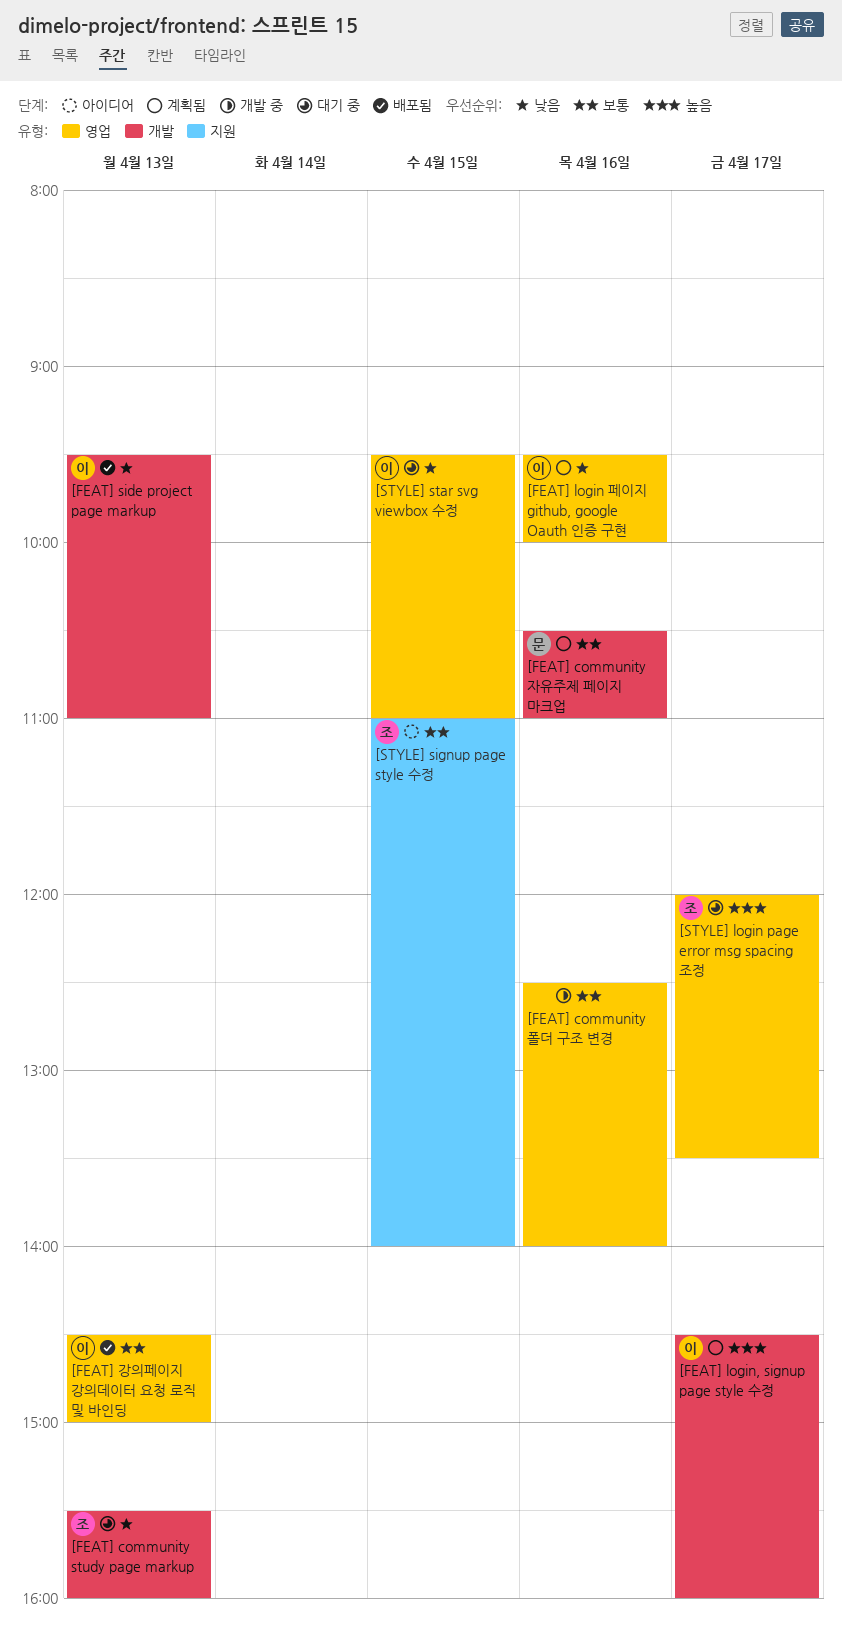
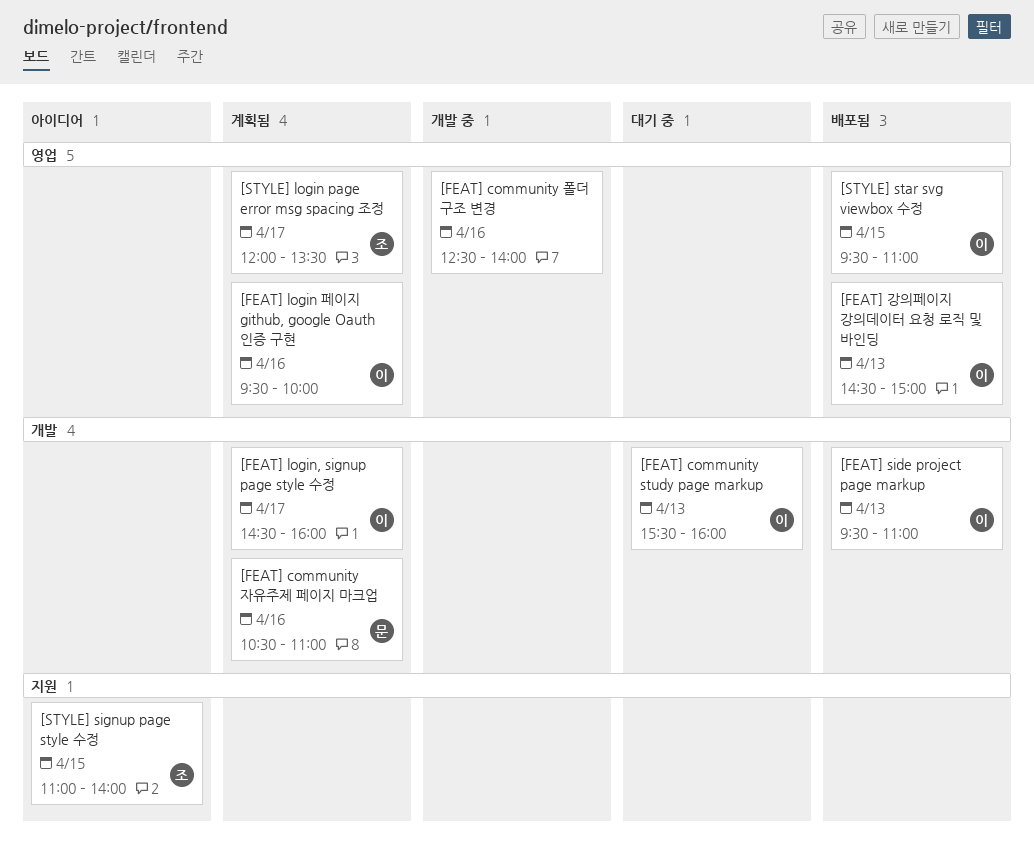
[FEAT] community study page markup, owner: 조 -> 이
[STYLE] login page error msg spacing 조정, status: 대기 중 -> 계획됨
[STYLE] star svg viewbox 수정, status: 대기 중 -> 배포됨

